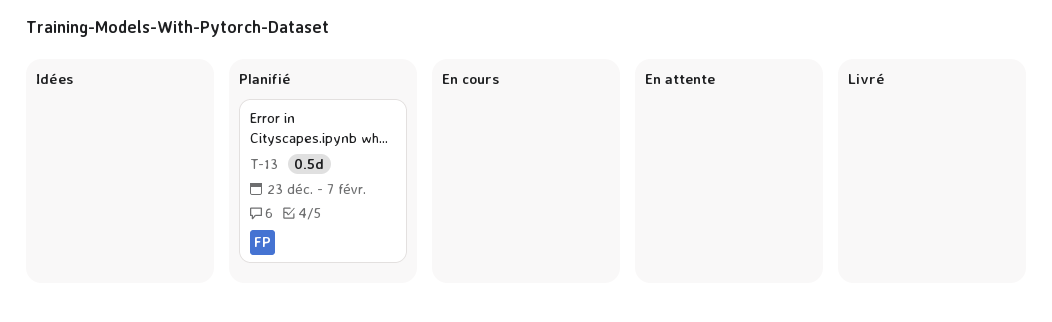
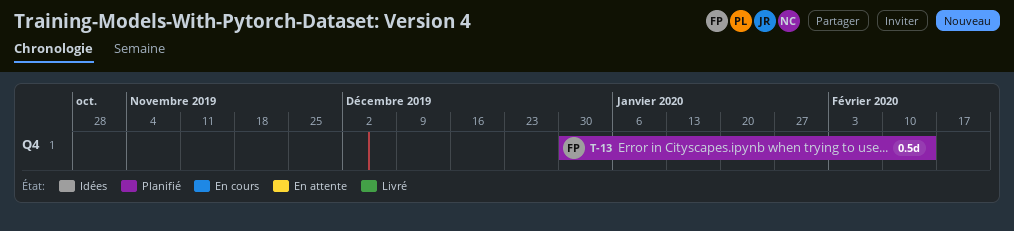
T-13, start: Dec 23 -> Dec 30
T-13, due: Feb 7 -> Feb 14

